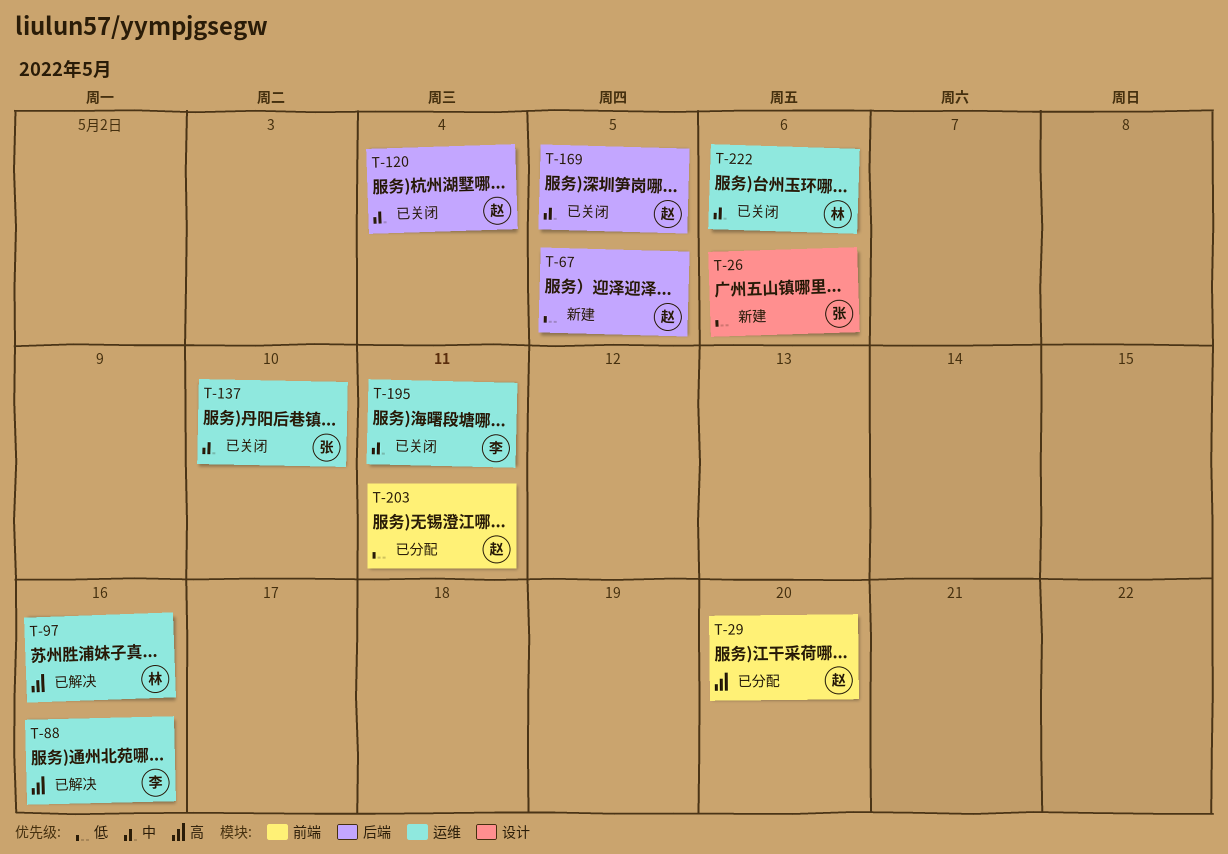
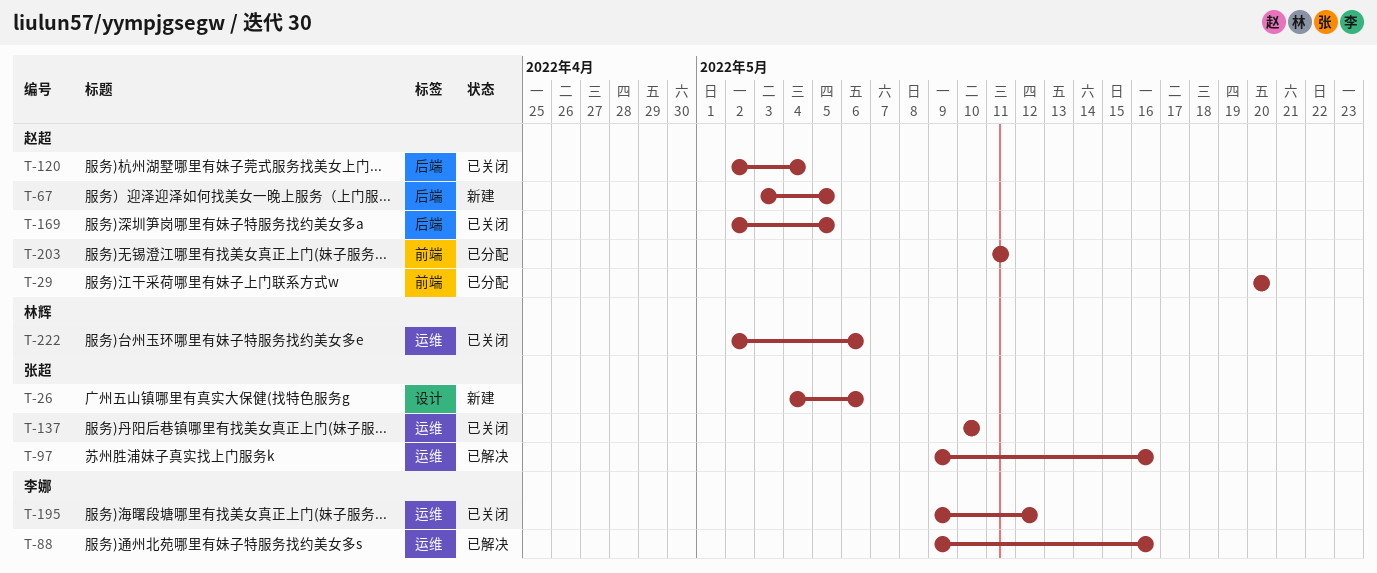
T-97, owner: 林辉 -> 张超
T-195, due: May 11 -> May 12

